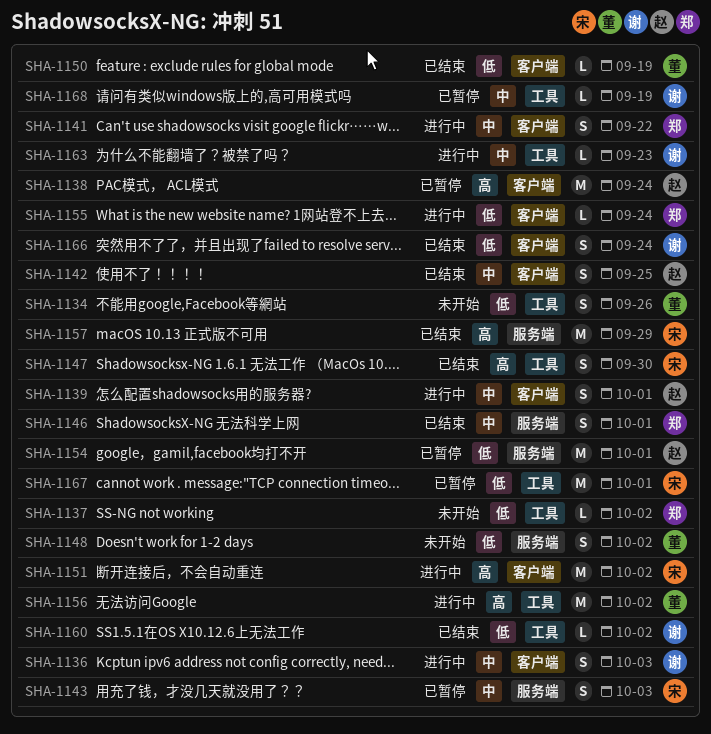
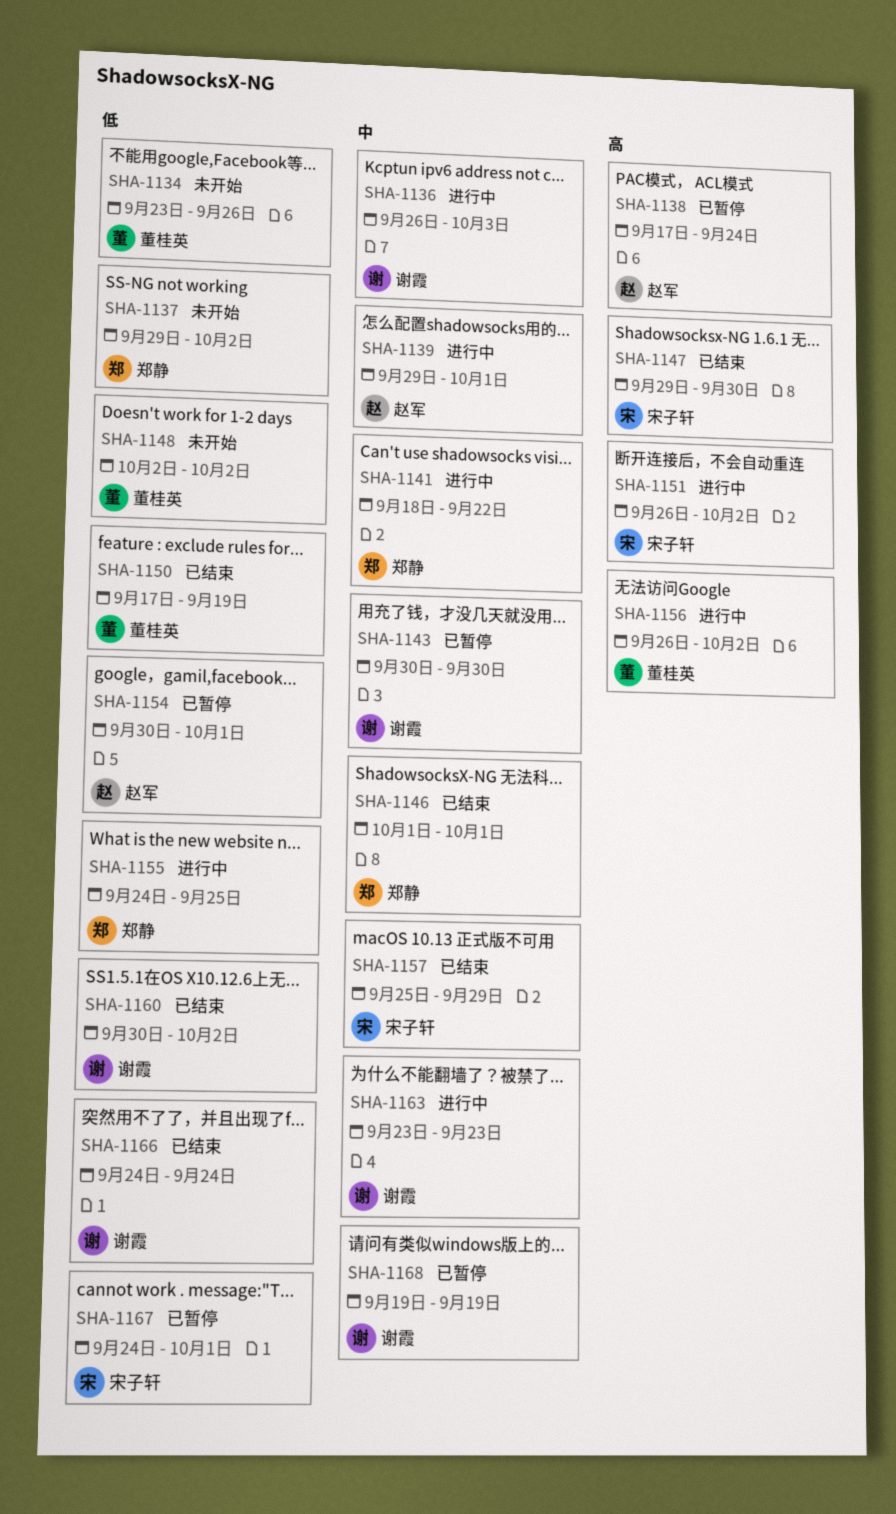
SHA-1142: present -> none
SHA-1143, owner: 宋子轩 -> 谢霞
SHA-1143, due: Oct 3 -> Sep 30
SHA-1155, due: Sep 24 -> Sep 25
SHA-1157, priority: 高 -> 中

